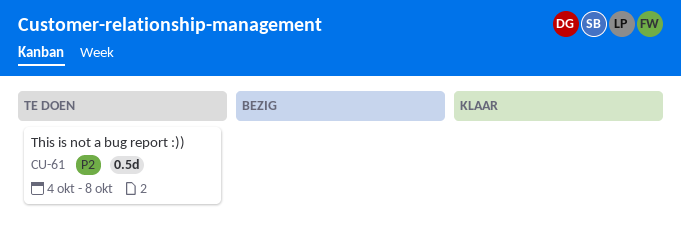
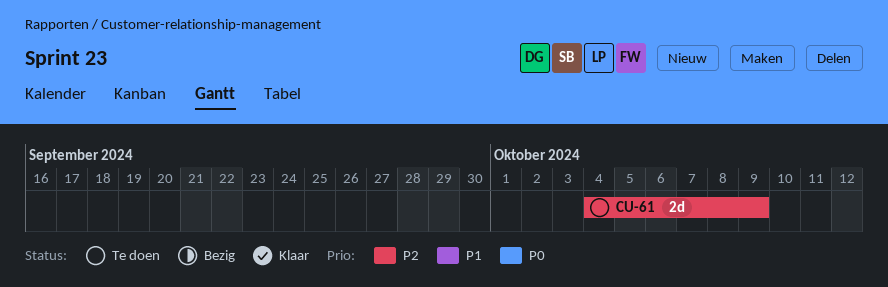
CU-61, estimate: 0.5d -> 2d
CU-61, due: Oct 8 -> Oct 9

